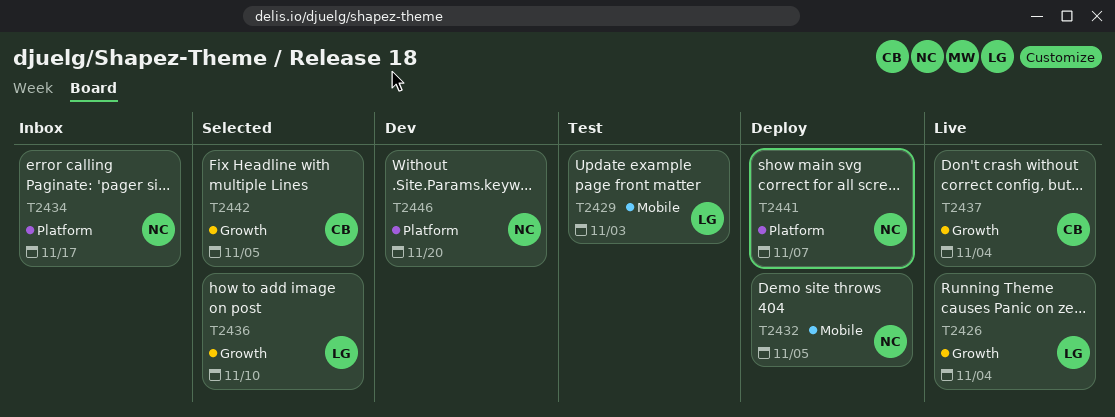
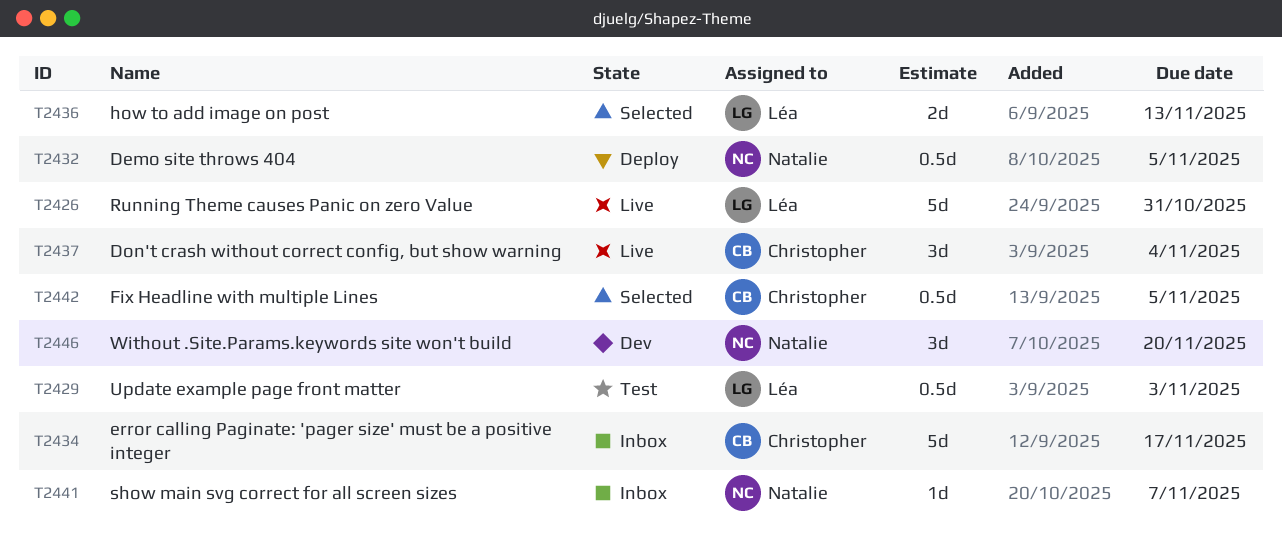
T2426, due: Nov 4 -> Oct 31
T2434, owner: Natalie -> Christopher
T2436, due: Nov 10 -> Nov 13
T2441, status: Deploy -> Inbox

